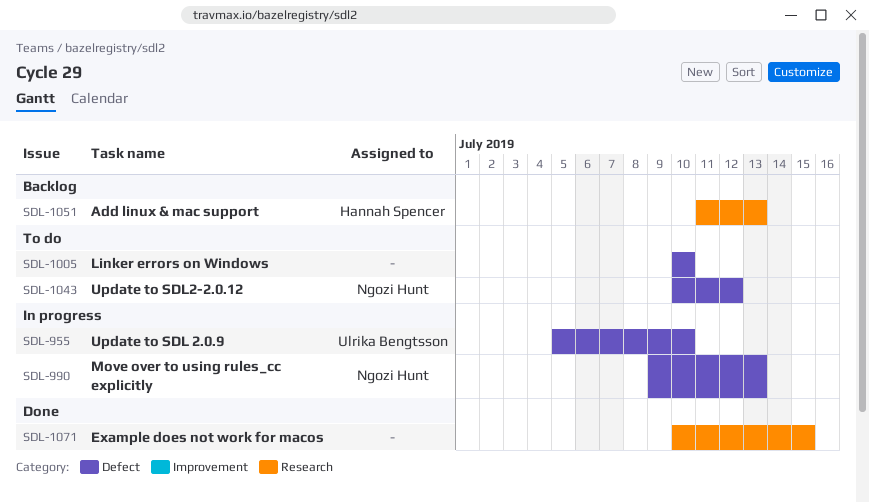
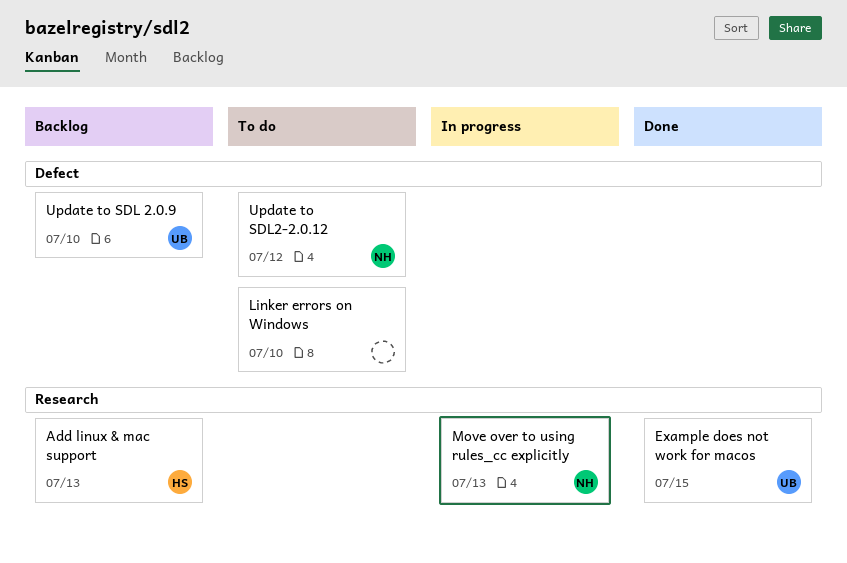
Example does not work for macos, owner: none -> Ulrika Bengtsson
Move over to using rules_cc explicitly, label: Defect -> Research
Update to SDL 2.0.9, status: In progress -> Backlog

